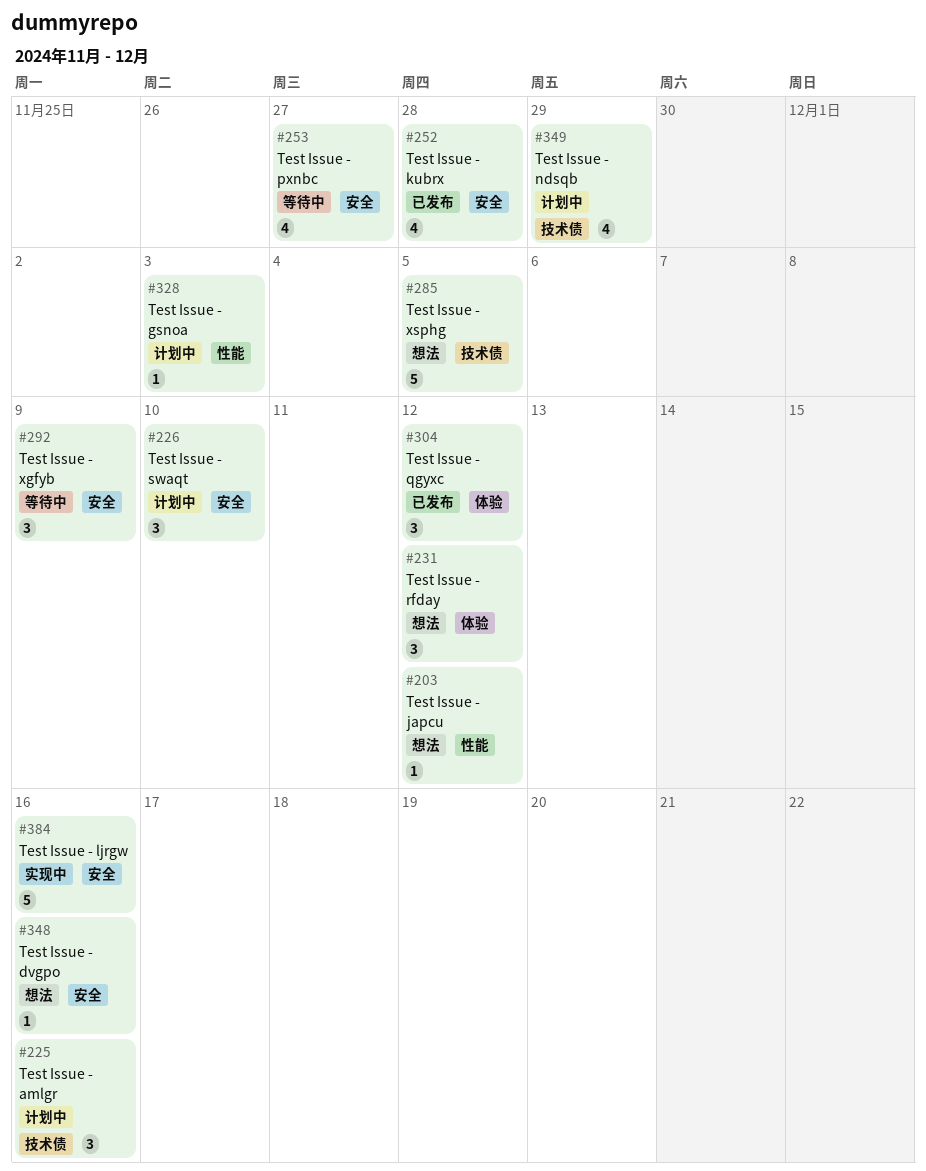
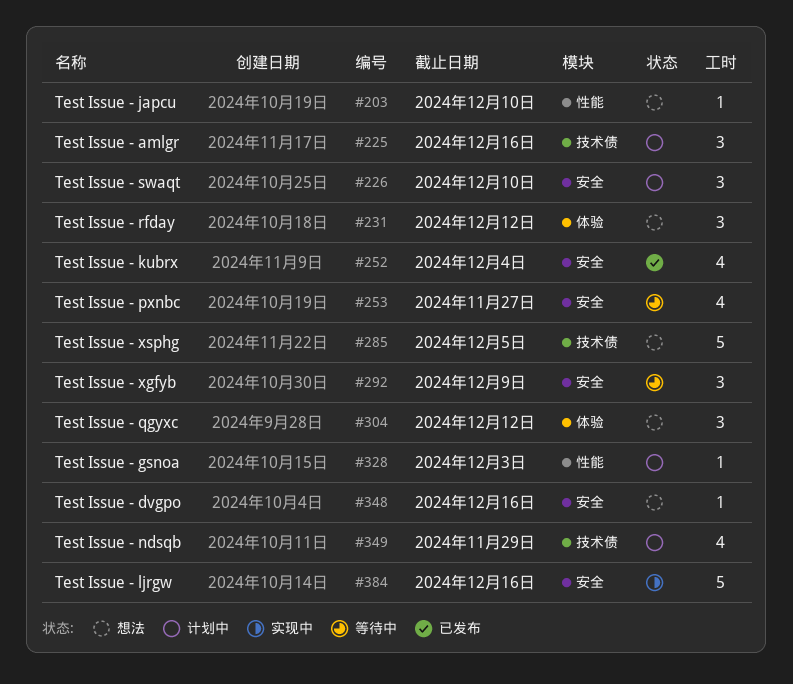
#203, due: Dec 12 -> Dec 10
#252, due: Nov 28 -> Dec 4
#304, status: 已发布 -> 想法

